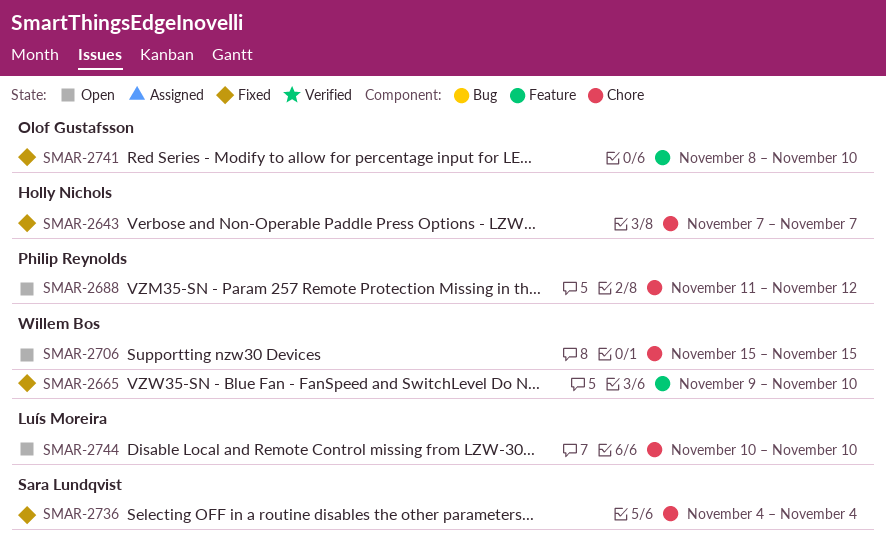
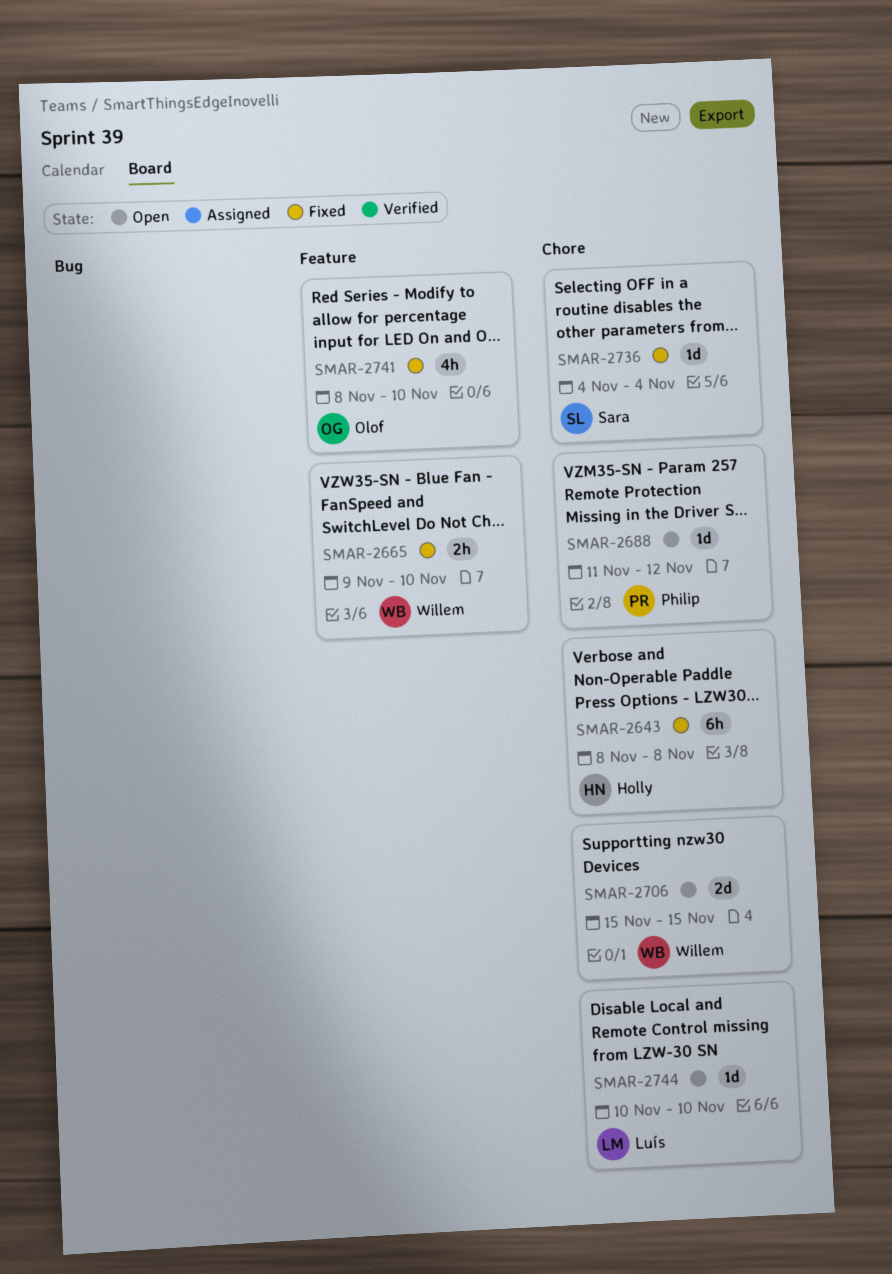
SMAR-2643, start: Nov 7 -> Nov 8
SMAR-2643, due: Nov 7 -> Nov 8

